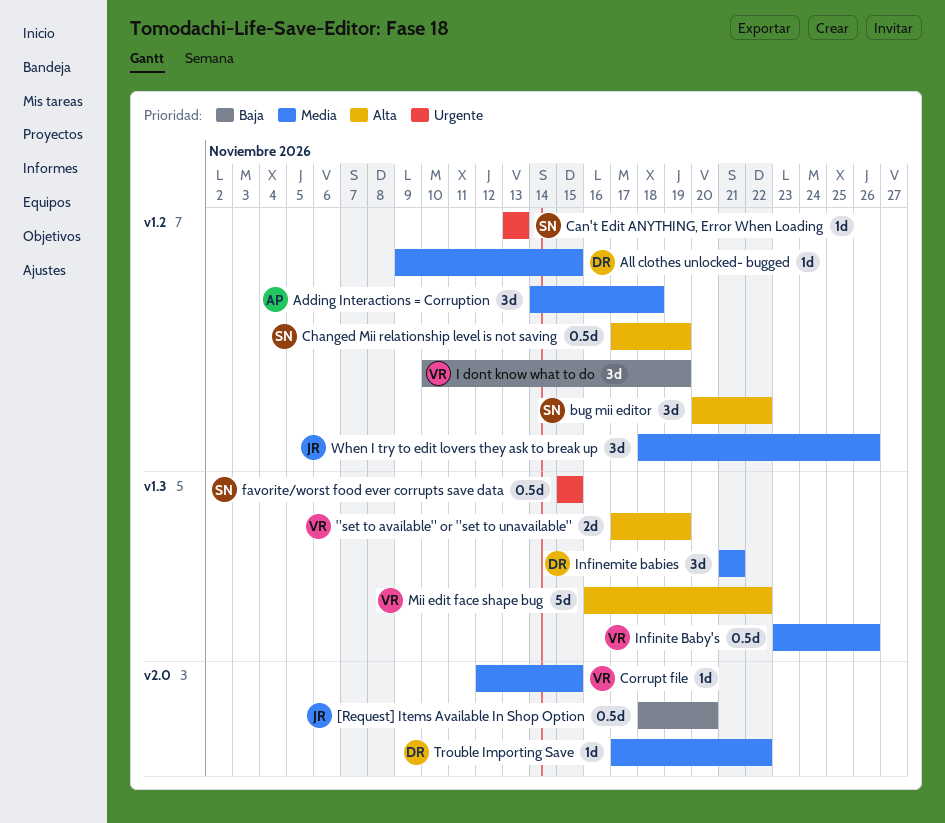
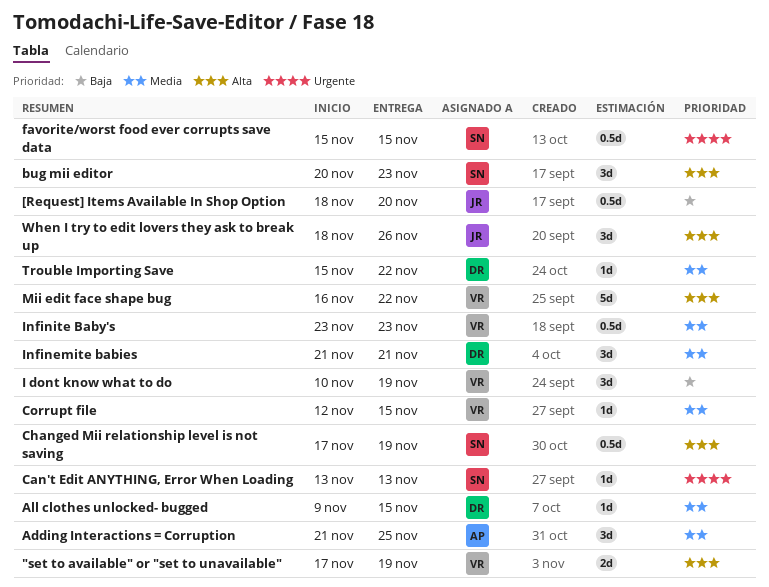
Adding Interactions = Corruption, start: Nov 14 -> Nov 21
Adding Interactions = Corruption, due: Nov 18 -> Nov 25
bug mii editor, due: Nov 22 -> Nov 23
Infinite Baby's, due: Nov 26 -> Nov 23
Trouble Importing Save, start: Nov 17 -> Nov 15
When I try to edit lovers they ask to break up, priority: Media -> Alta

